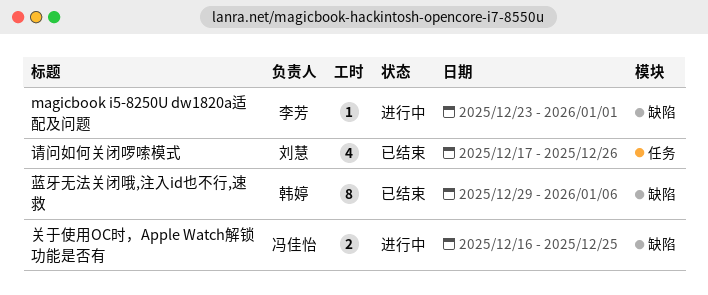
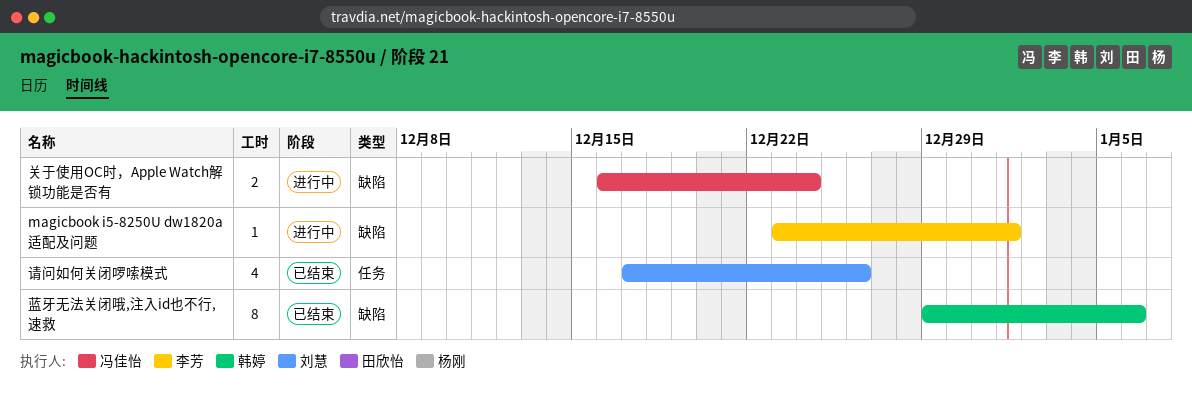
关于使用OC时，Apple Watch解锁功能是否有, due: Dec 25 -> Dec 24

